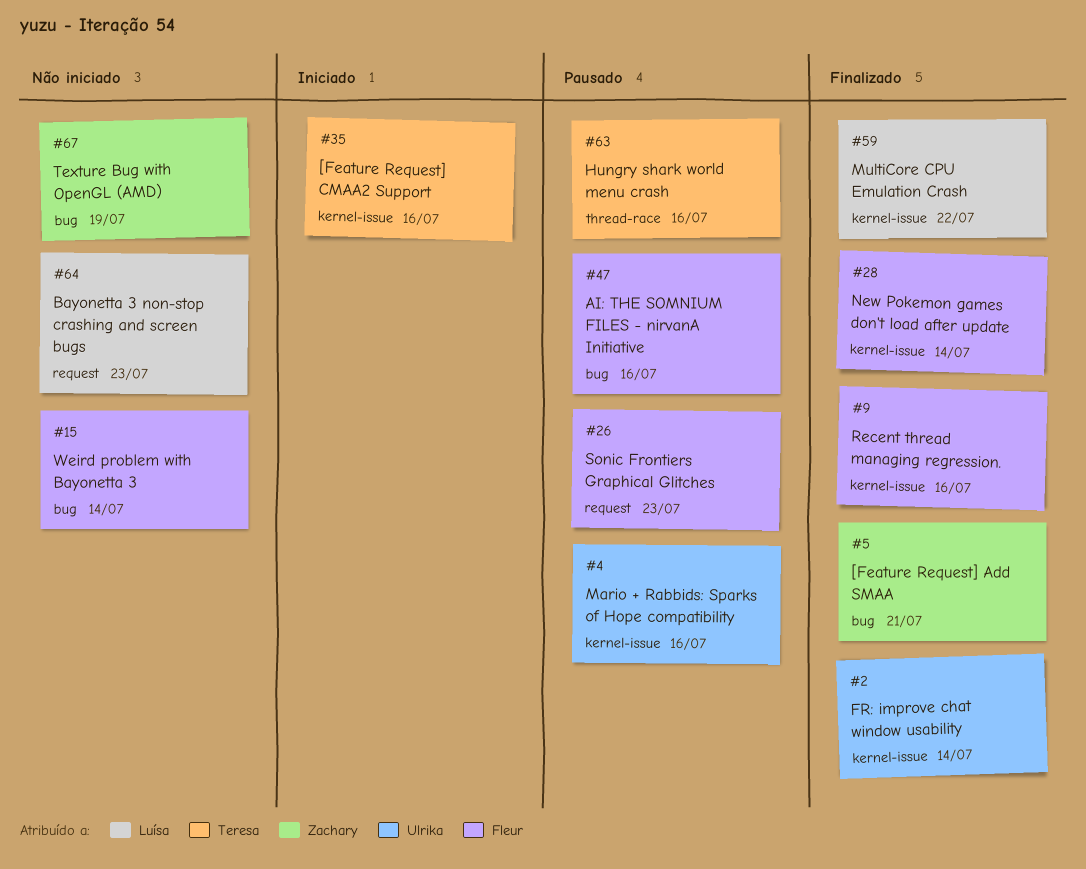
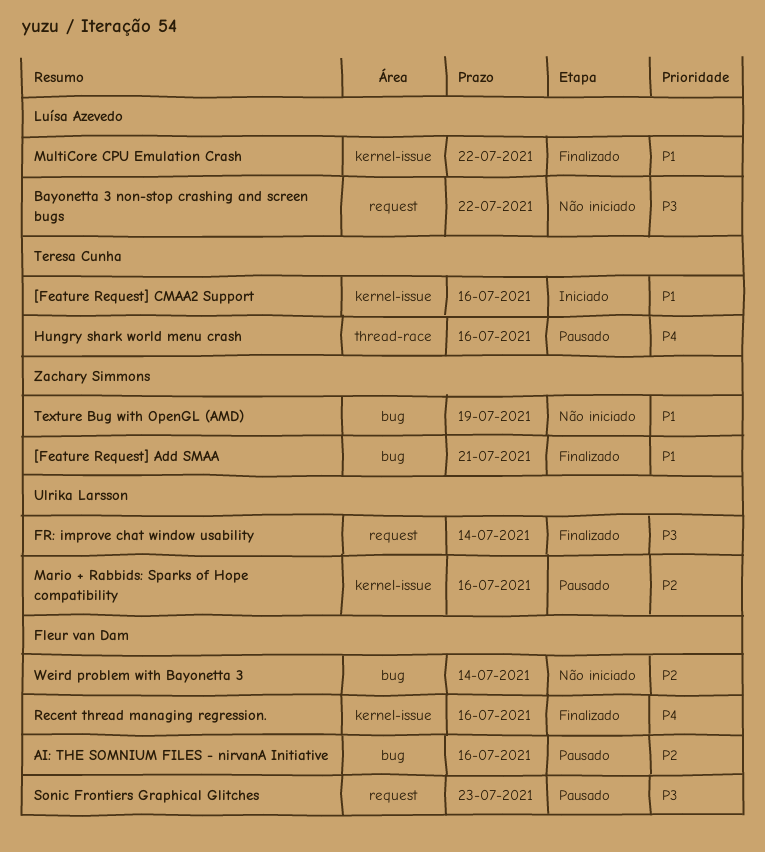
Bayonetta 3 non-stop crashing and screen bugs, due: Jul 23 -> Jul 22
FR: improve chat window usability, label: kernel-issue -> request
New Pokemon games don't load after update: present -> none

